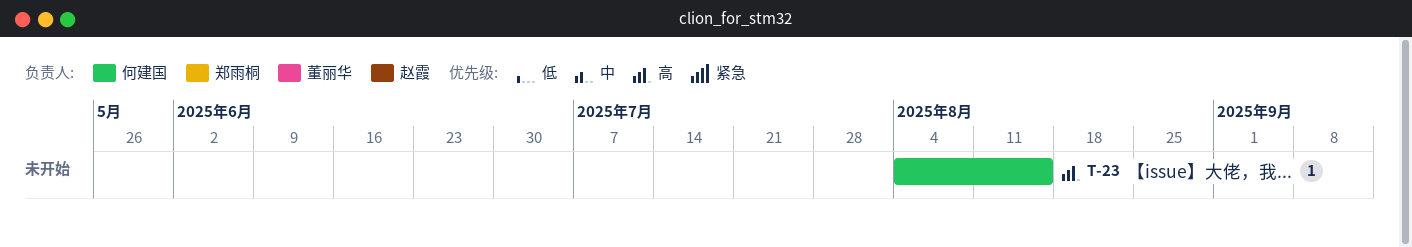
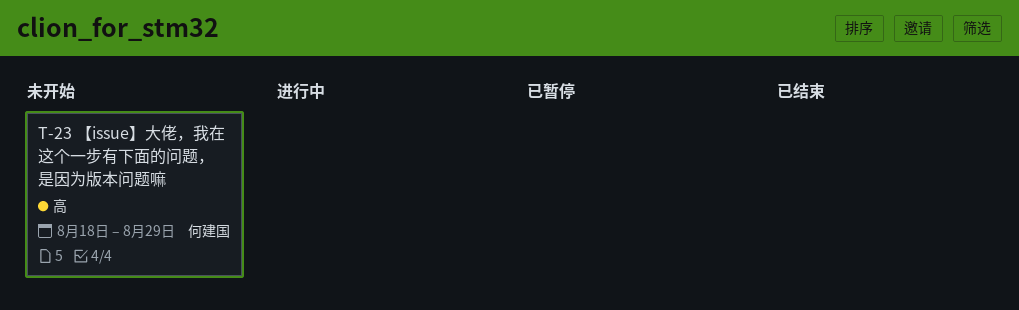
T-23, start: Aug 4 -> Aug 18
T-23, due: Aug 15 -> Aug 29

